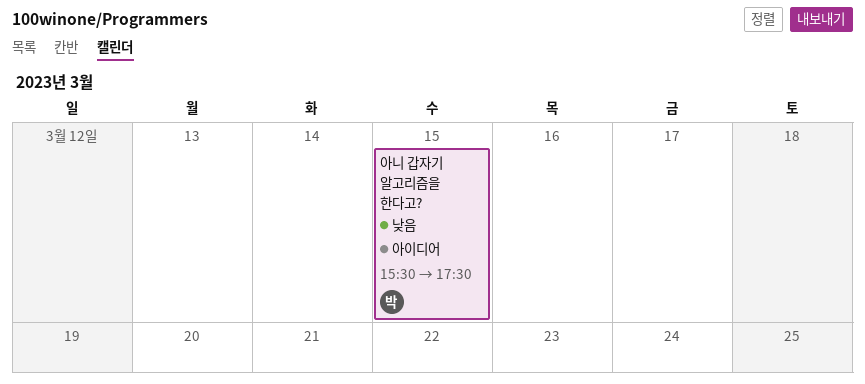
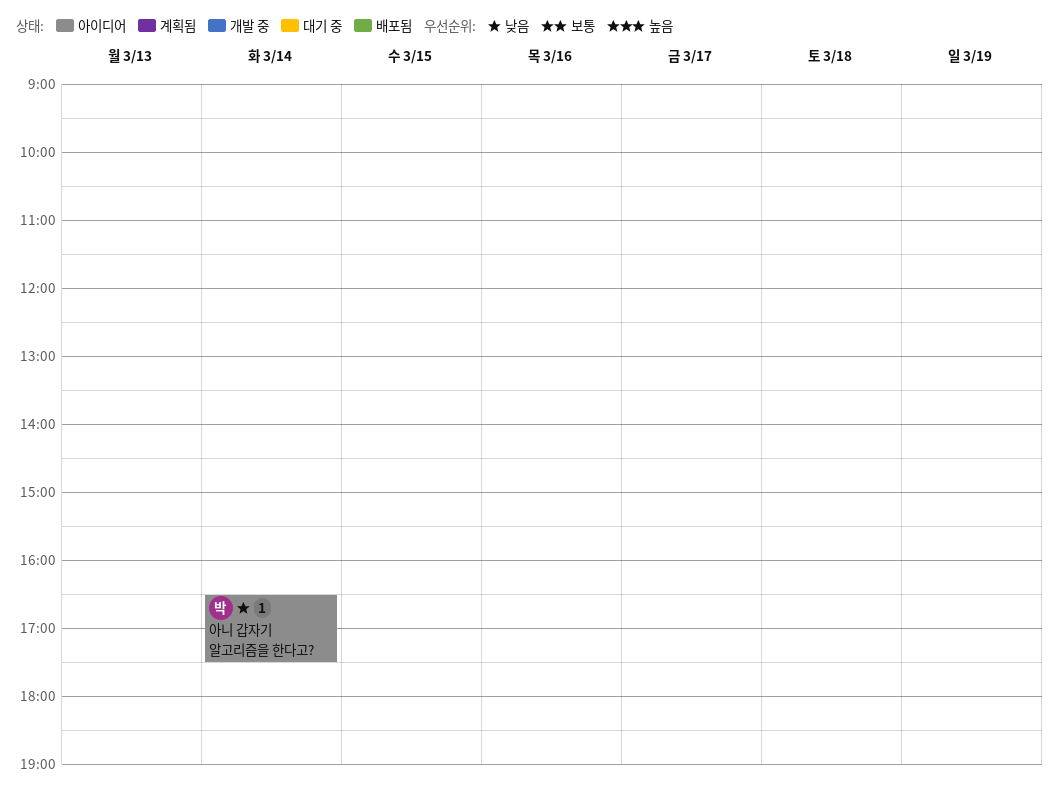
아니 갑자기 알고리즘을 한다고?, day: Mar 15 -> Mar 14
아니 갑자기 알고리즘을 한다고?, begins: 15:30 -> 16:30

